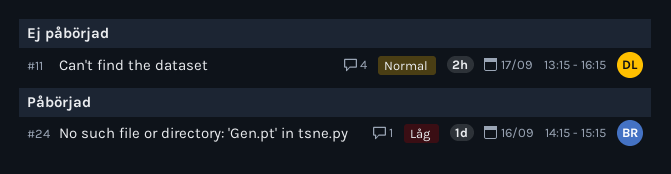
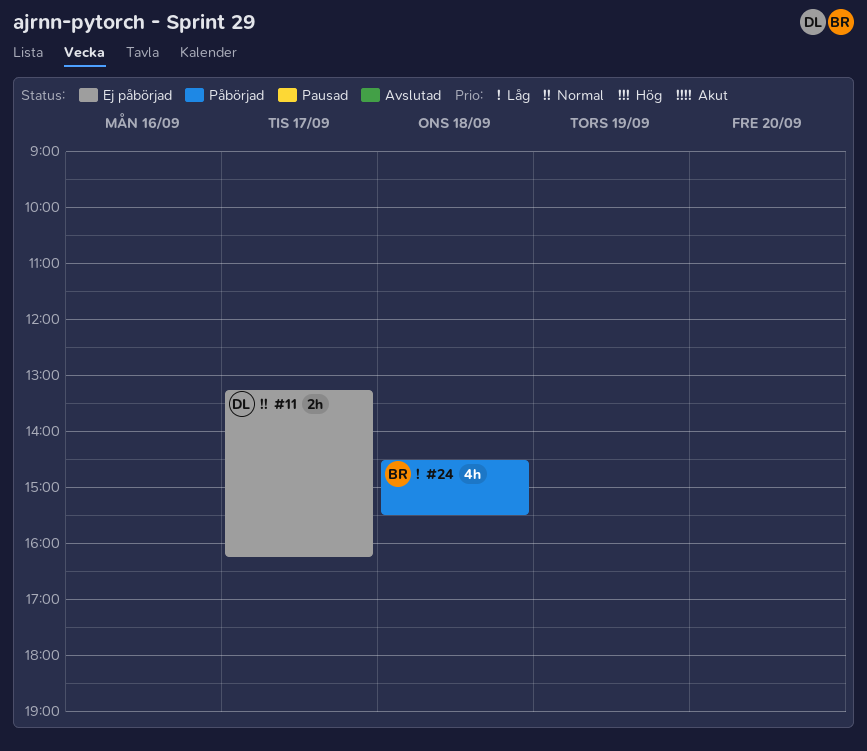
#24, estimate: 1d -> 4h
#24, day: Sep 16 -> Sep 18
#24, begins: 14:15 -> 14:30
#24, ends: 15:15 -> 15:30

